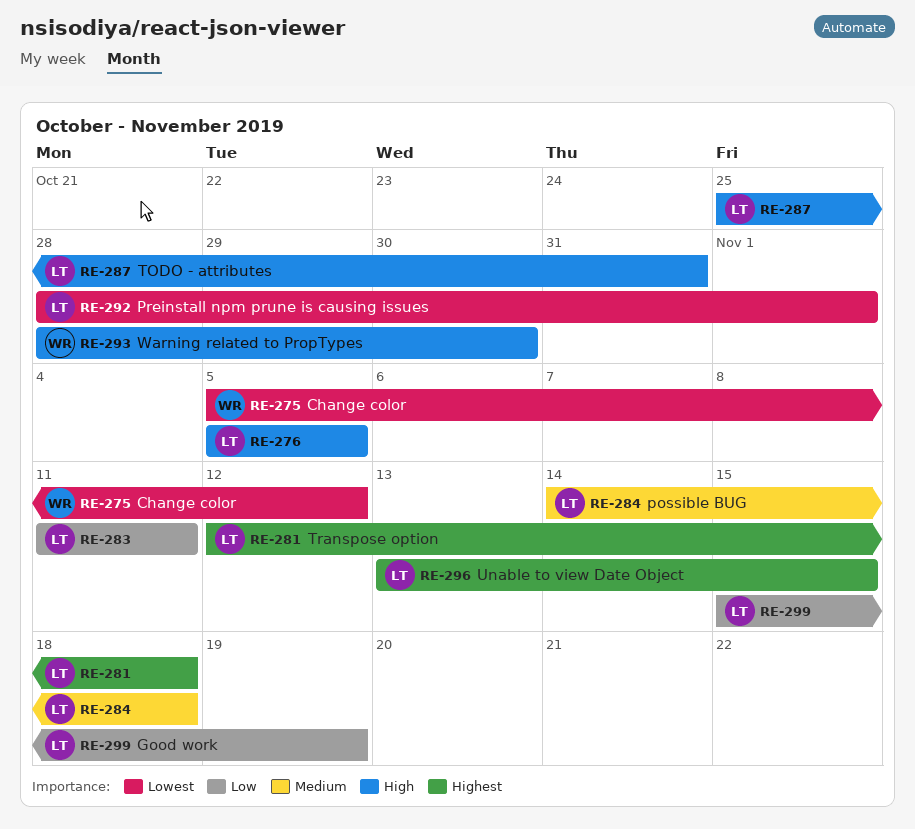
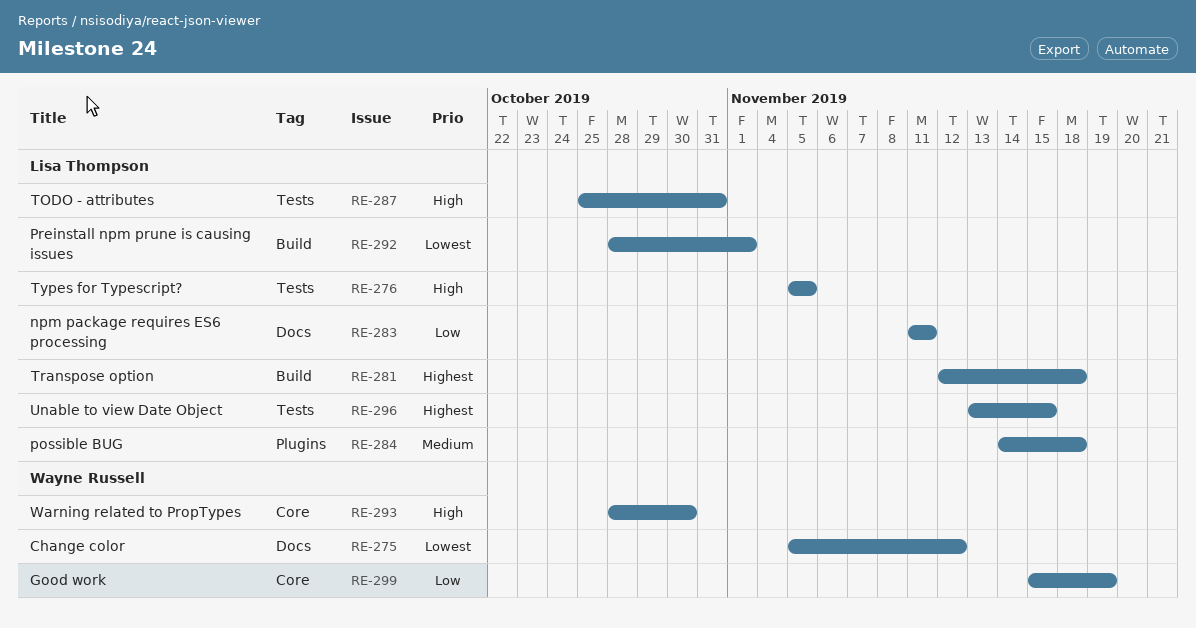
RE-299, owner: Lisa Thompson -> Wayne Russell

